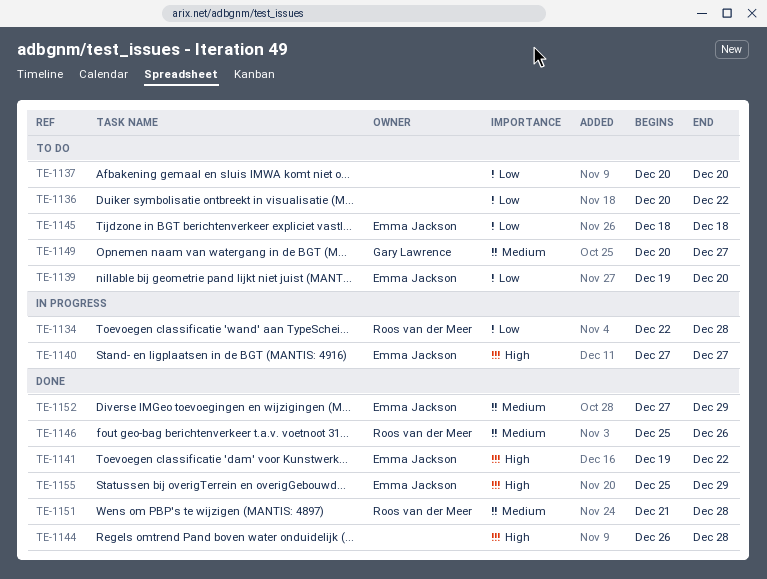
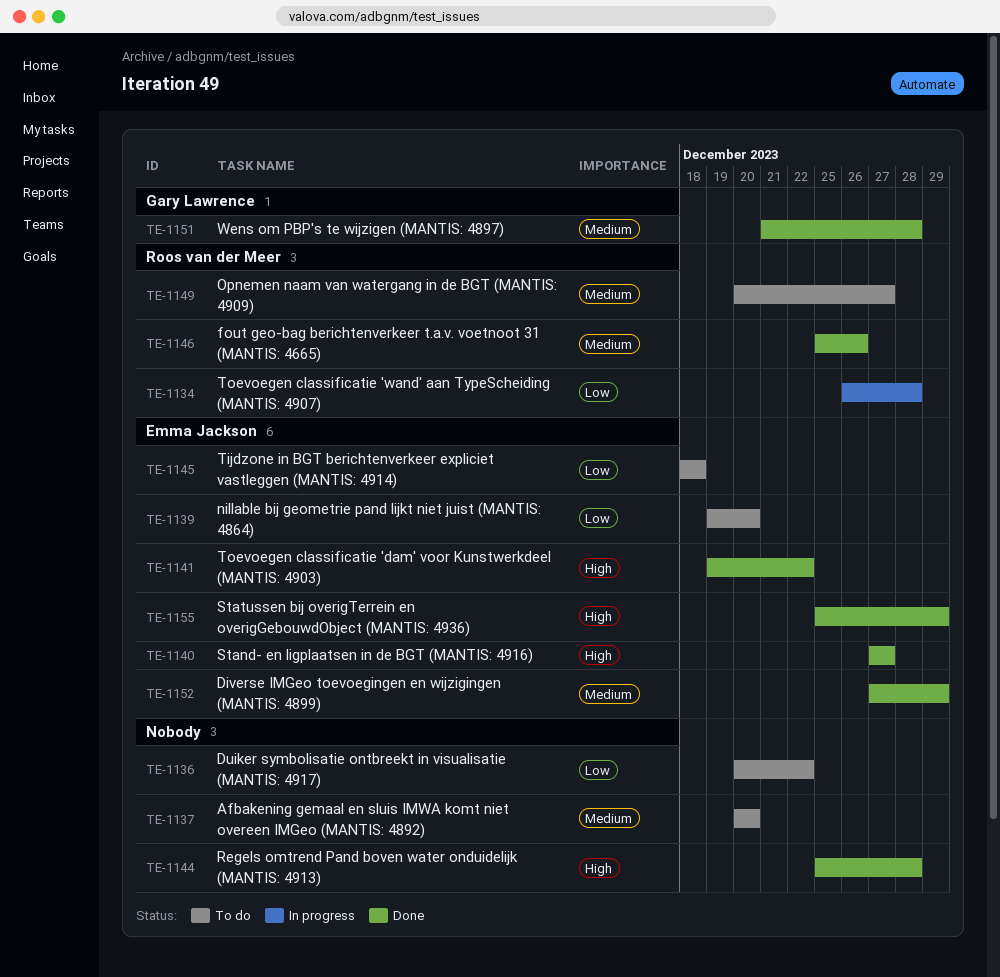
TE-1134, start: Dec 22 -> Dec 26
TE-1137, priority: Low -> Medium
TE-1140, status: In progress -> Done
TE-1144, start: Dec 26 -> Dec 25
TE-1149, owner: Gary Lawrence -> Roos van der Meer
TE-1151, owner: Roos van der Meer -> Gary Lawrence

